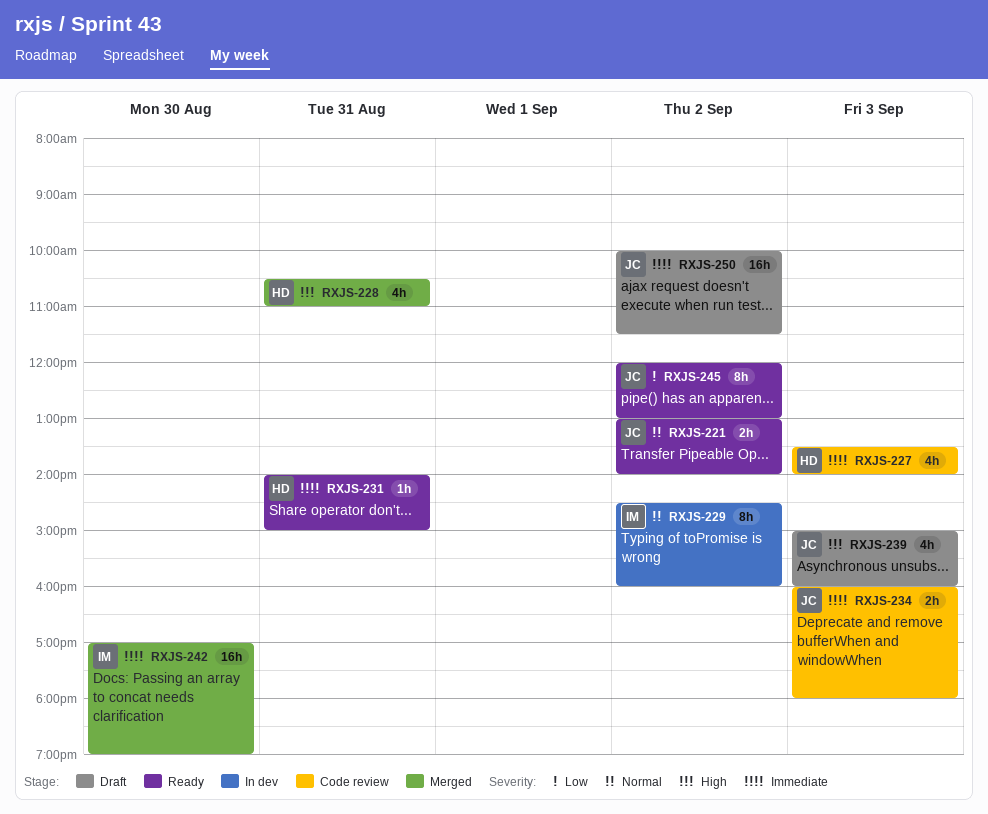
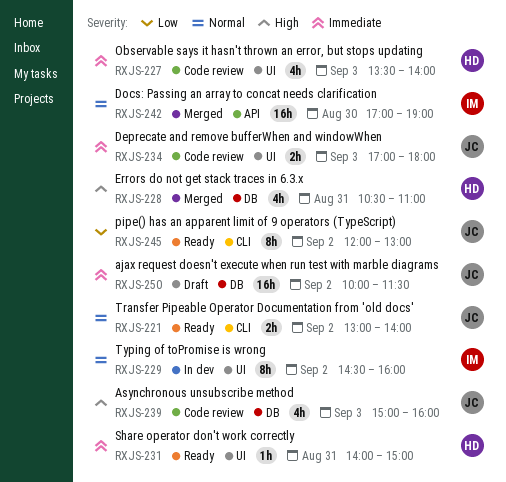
RXJS-234, begins: 16:00 -> 17:00
RXJS-239, status: Draft -> Code review
RXJS-242, priority: Immediate -> Normal

